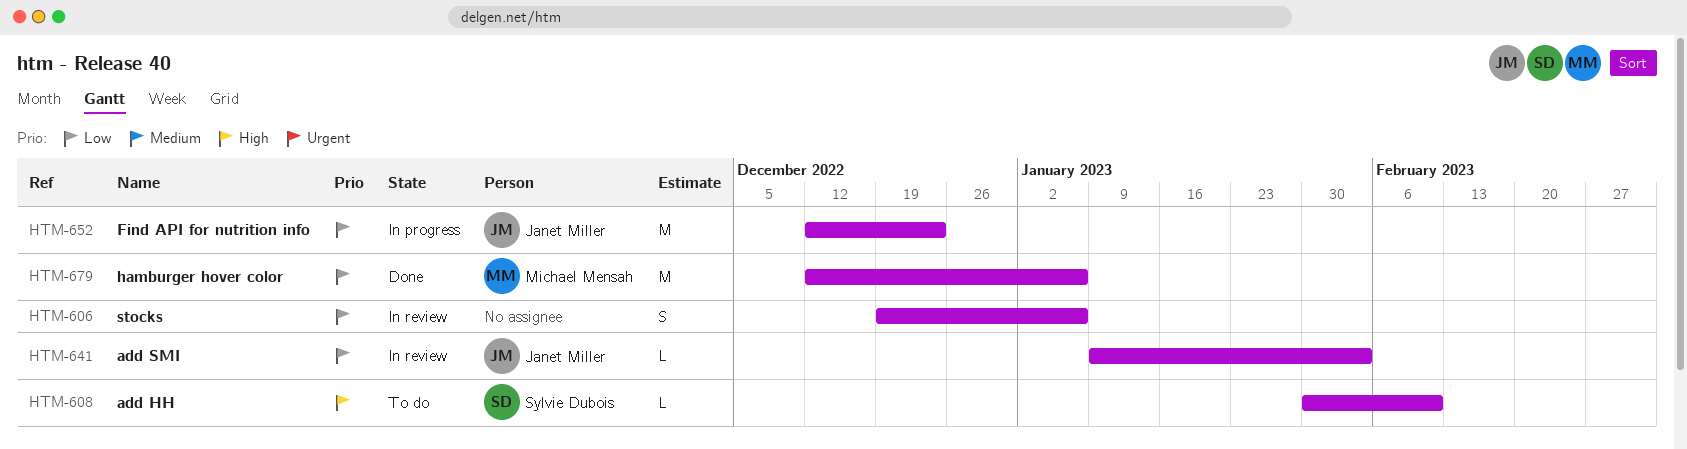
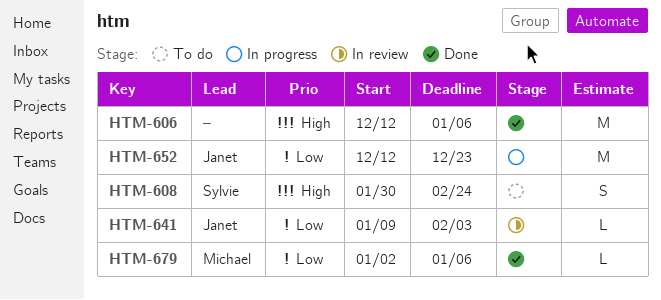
HTM-606, status: In review -> Done
HTM-606, priority: Low -> High
HTM-606, estimate: S -> M
HTM-606, start: Dec 19 -> Dec 12
HTM-608, estimate: L -> S
HTM-608, due: Feb 10 -> Feb 24
HTM-679, estimate: M -> L
HTM-679, start: Dec 12 -> Jan 2

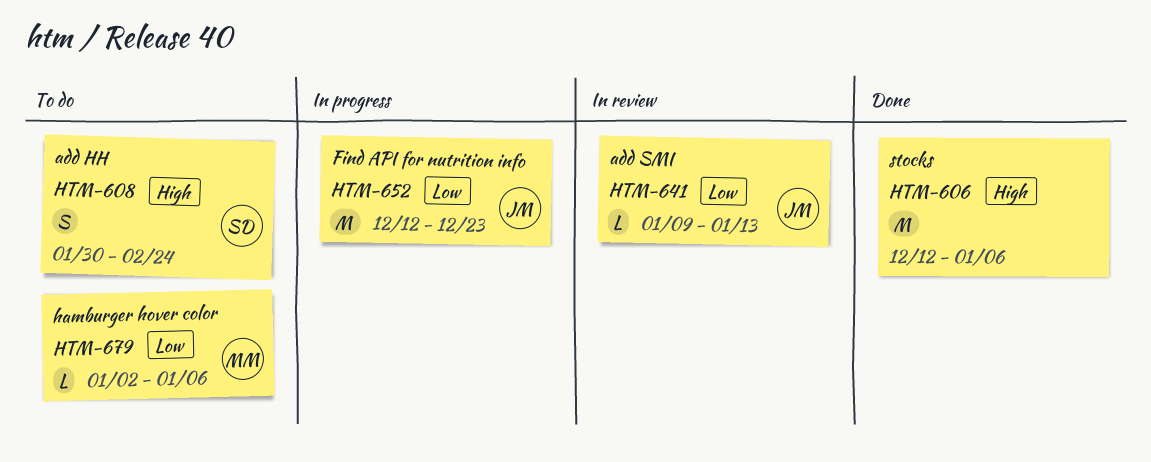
HTM-641, due: Feb 3 -> Jan 13
HTM-679, status: Done -> To do

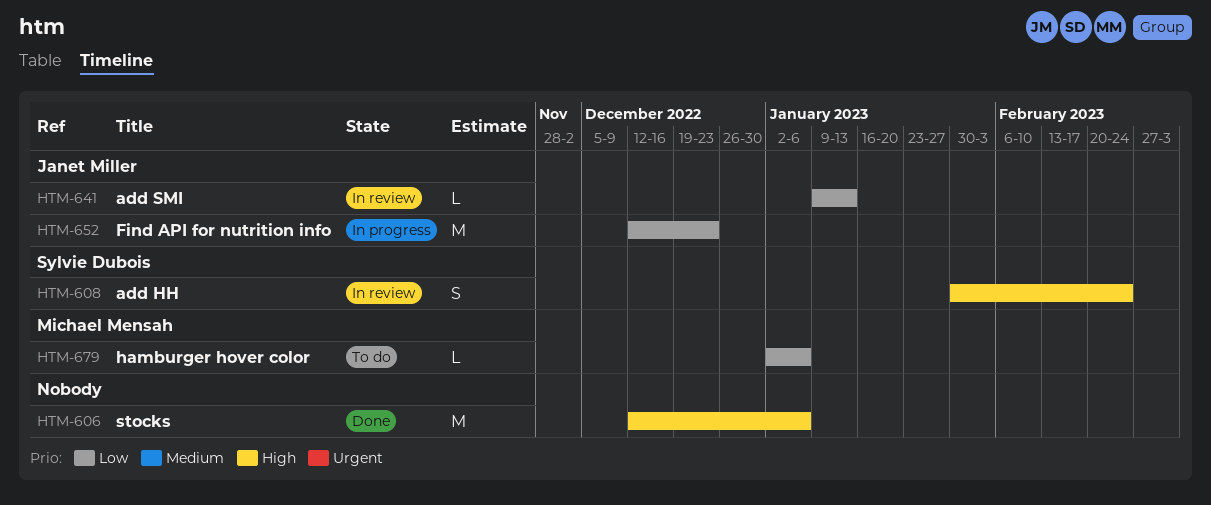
HTM-608, status: To do -> In review

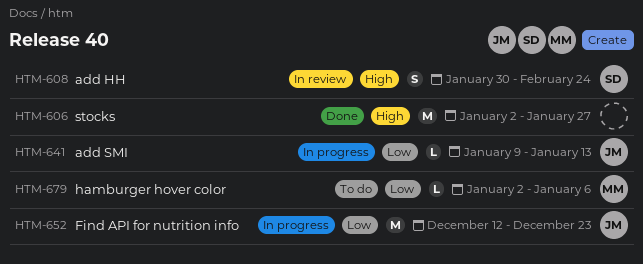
HTM-606, start: Dec 12 -> Jan 2
HTM-606, due: Jan 6 -> Jan 27
HTM-641, status: In review -> In progress

